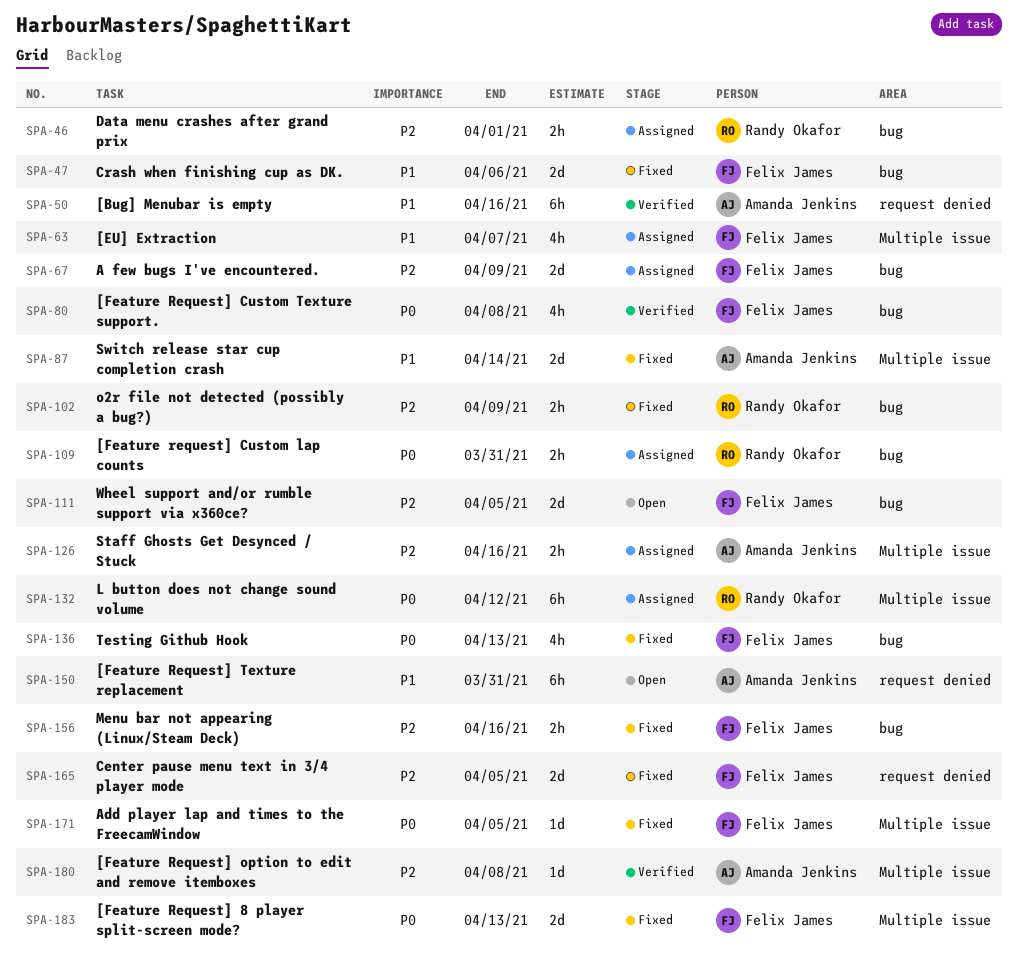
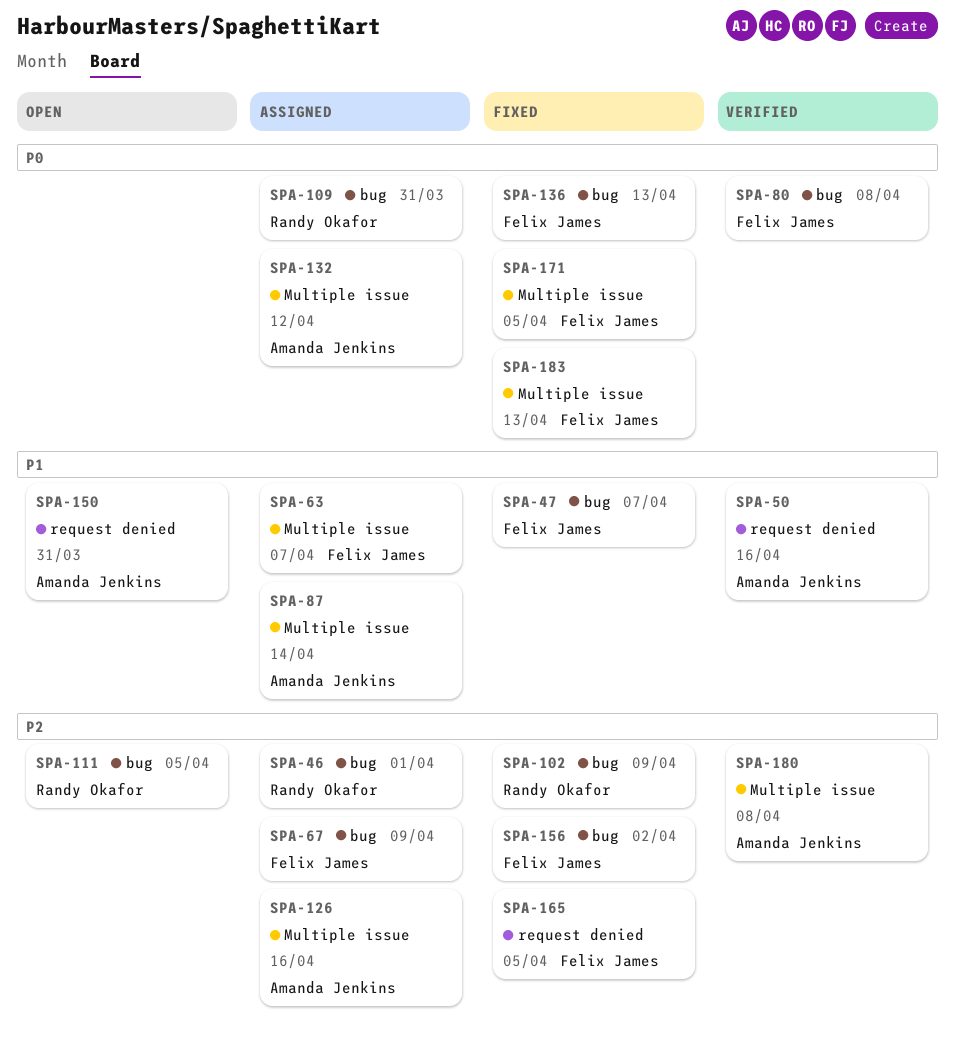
SPA-47, due: Apr 6 -> Apr 7
SPA-87, status: Fixed -> Assigned
SPA-111, owner: Felix James -> Randy Okafor
SPA-132, owner: Randy Okafor -> Amanda Jenkins
SPA-156, due: Apr 16 -> Apr 2

